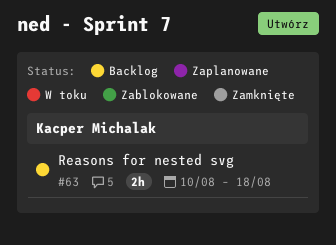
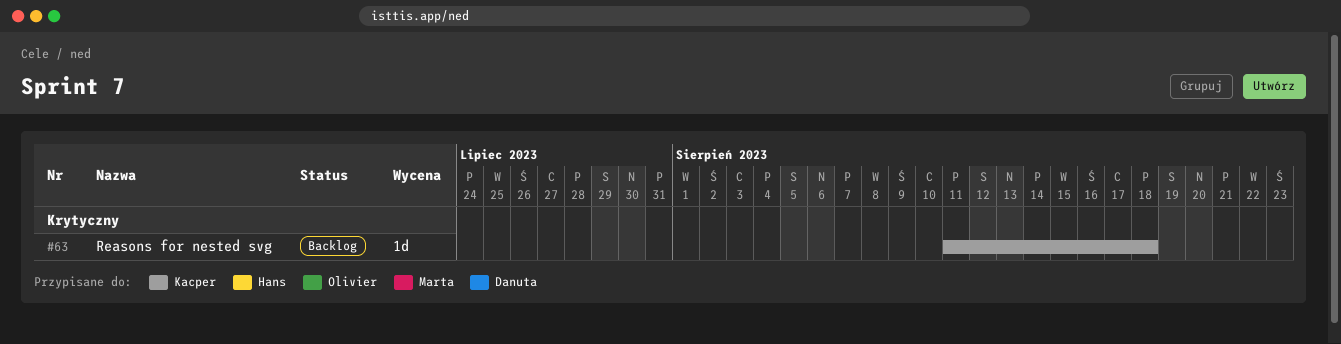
#63, estimate: 2h -> 1d
#63, start: Aug 10 -> Aug 11

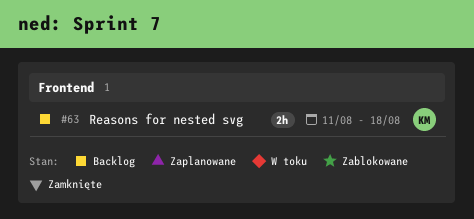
#63, estimate: 1d -> 2h

